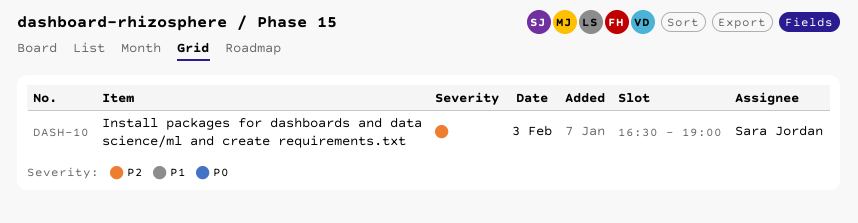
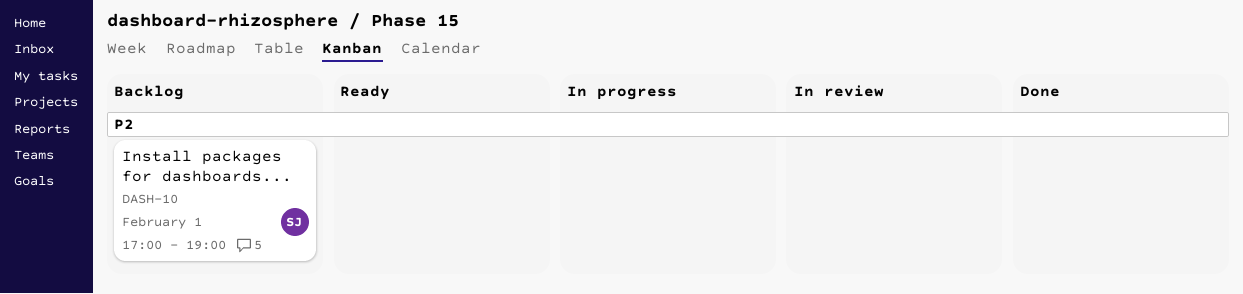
DASH-10, day: Feb 3 -> Feb 1
DASH-10, begins: 16:30 -> 17:00

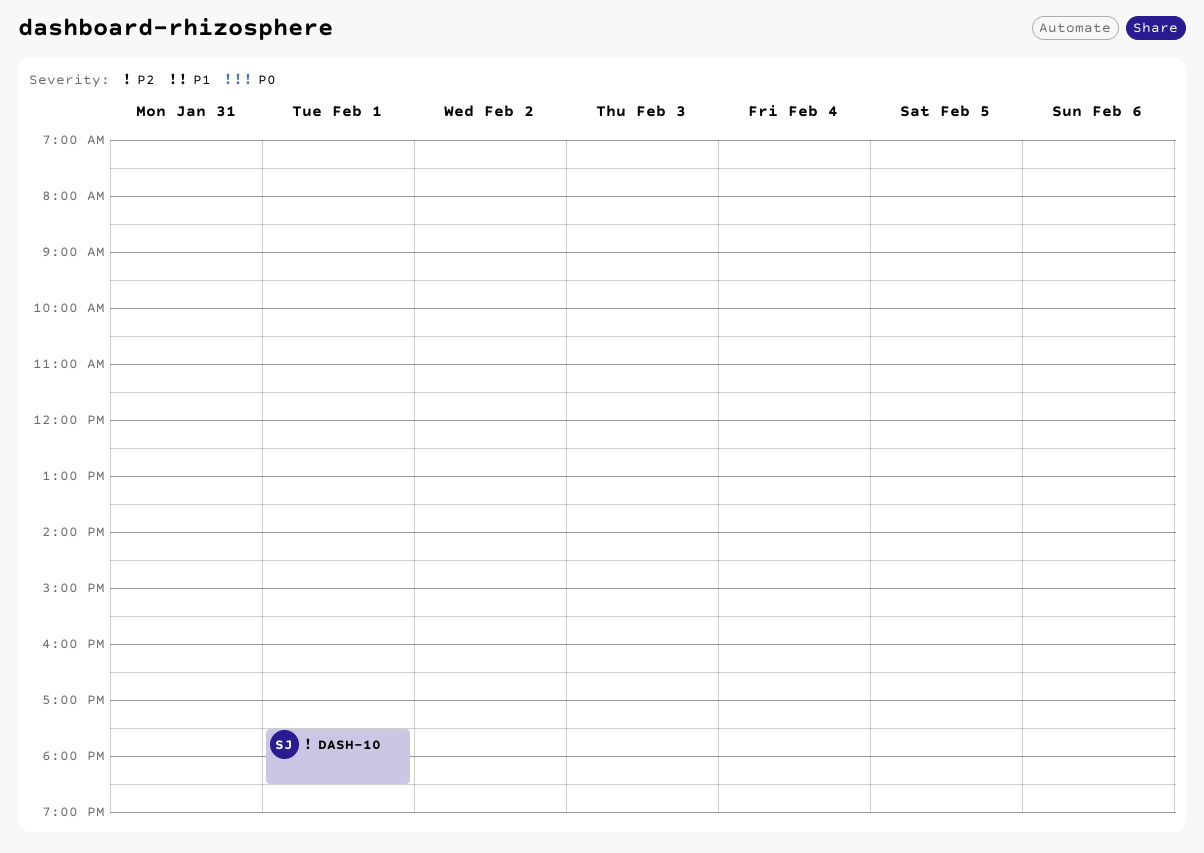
DASH-10, begins: 17:00 -> 17:30
DASH-10, ends: 19:00 -> 18:30

